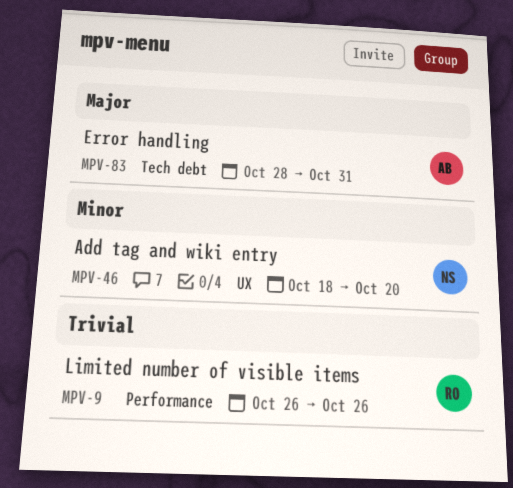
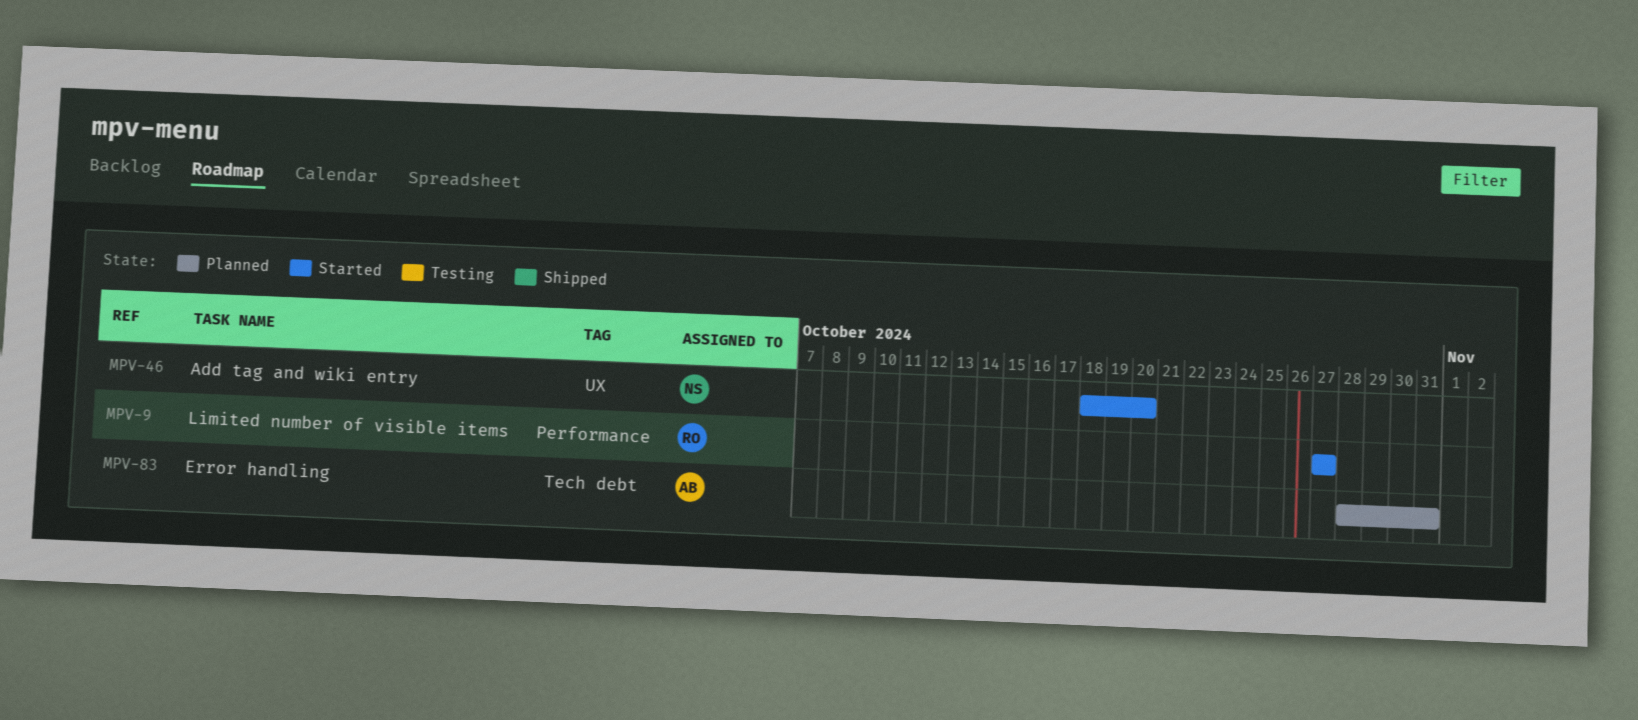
MPV-9, start: Oct 26 -> Oct 27
MPV-9, due: Oct 26 -> Oct 27

